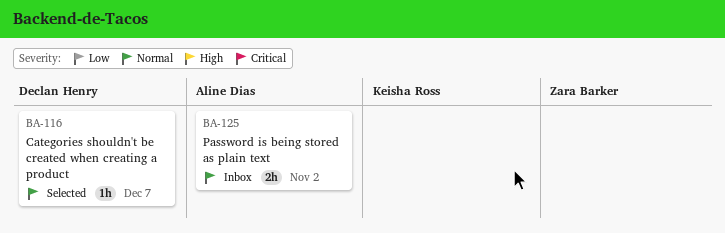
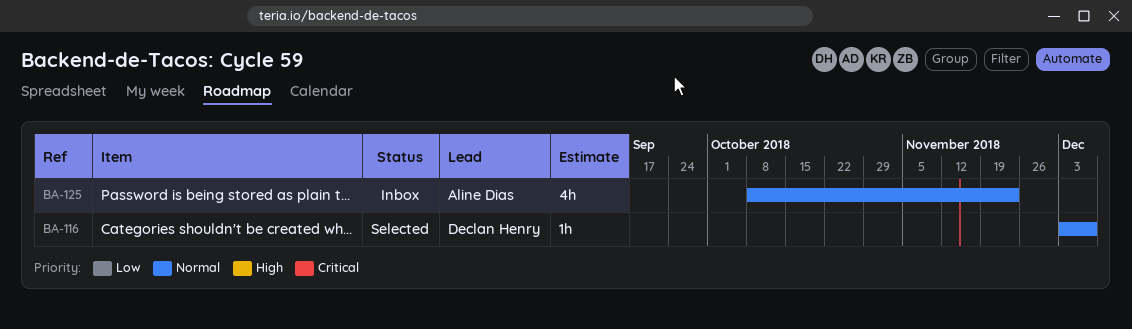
BA-125, estimate: 2h -> 4h
BA-125, due: Nov 2 -> Nov 23

